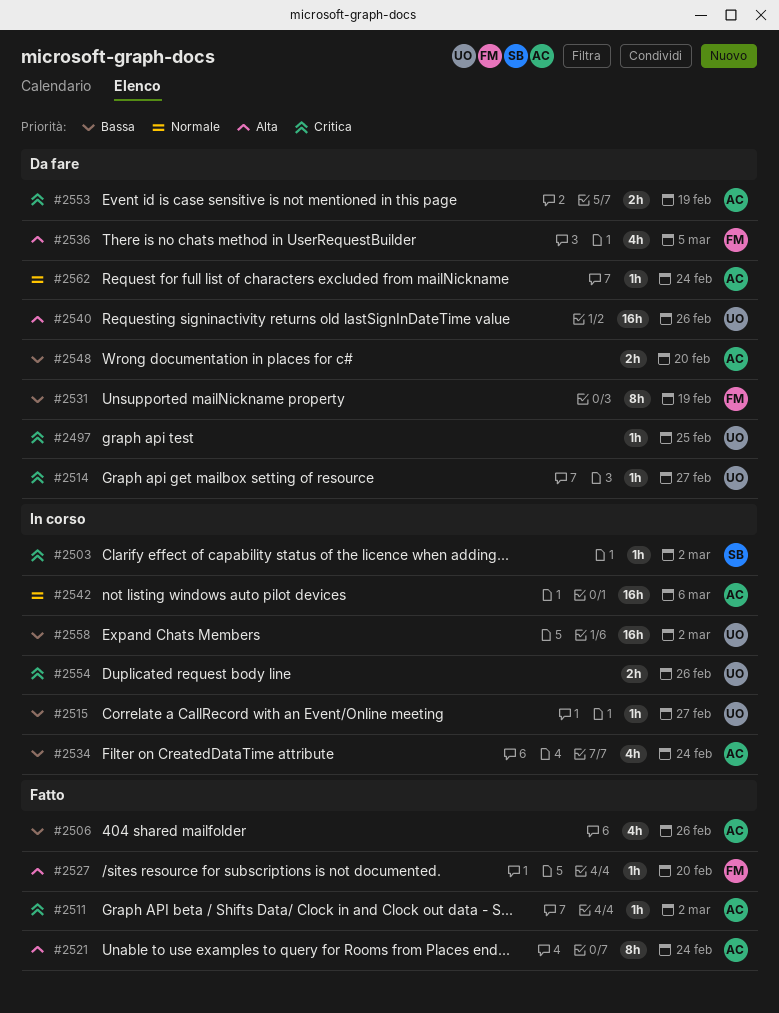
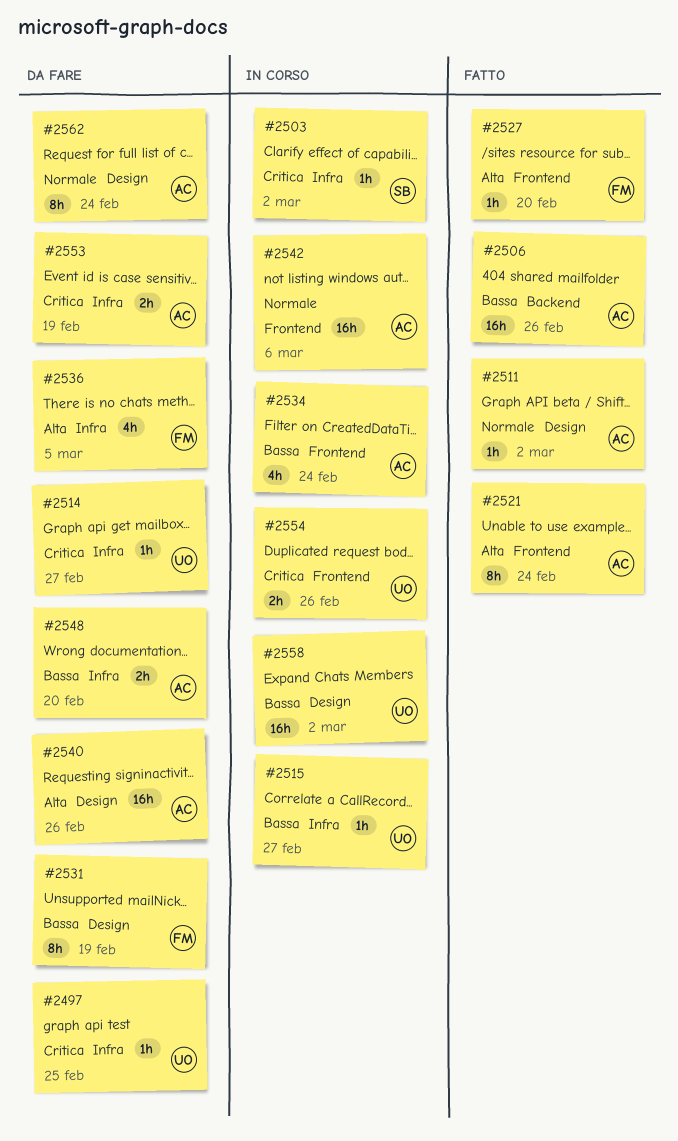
#2506, estimate: 4h -> 16h
#2511, priority: Critica -> Normale
#2540, owner: UO -> AC
#2562, estimate: 1h -> 8h

